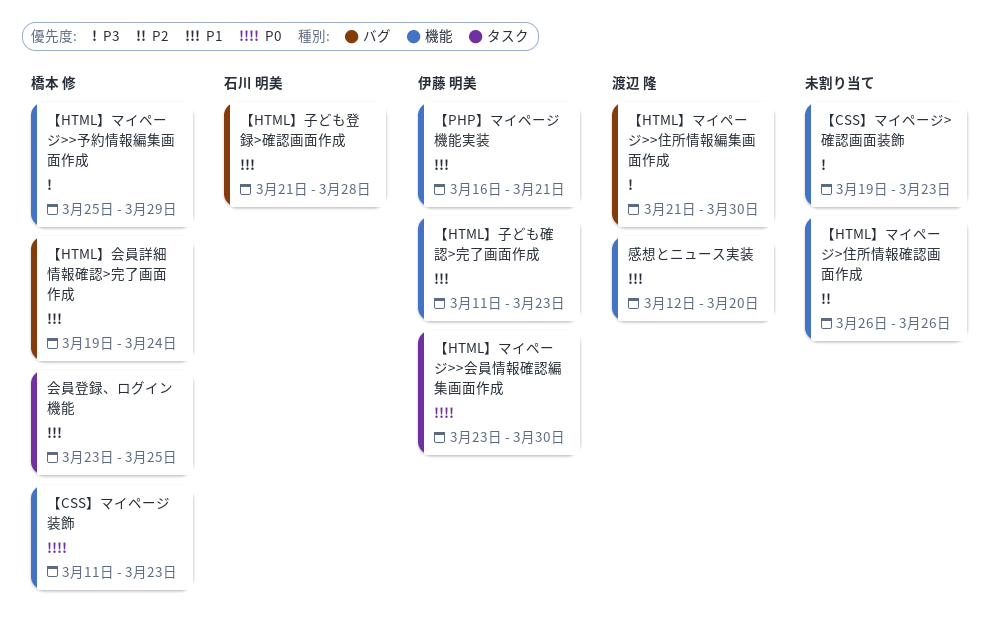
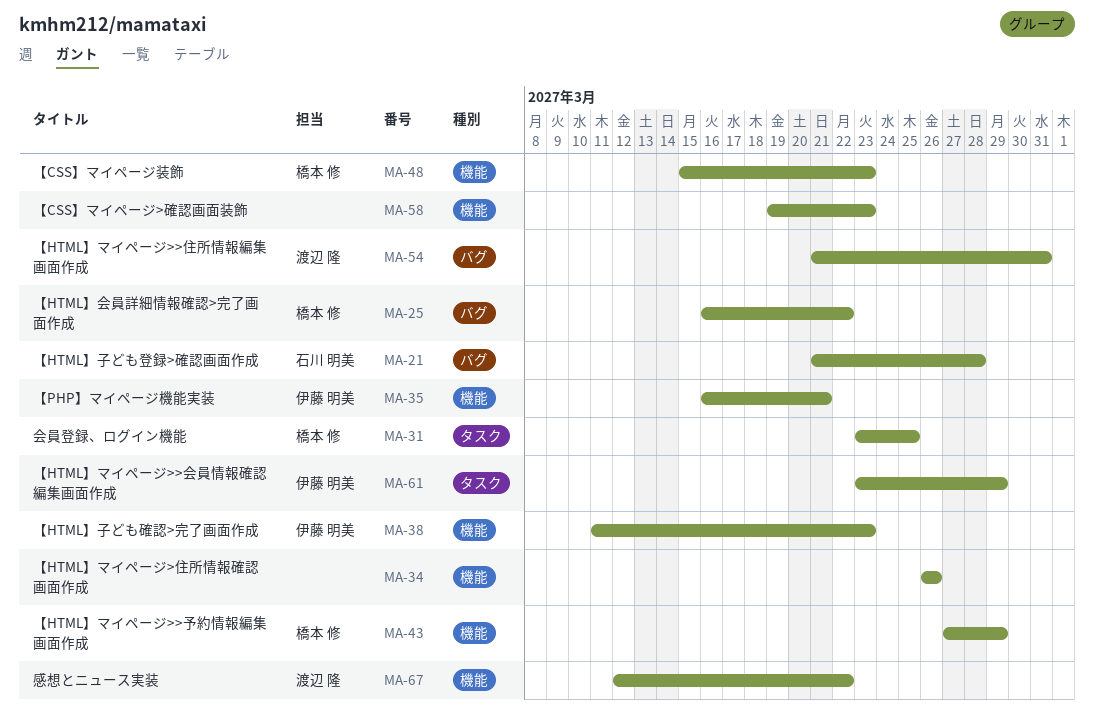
【CSS】マイページ装飾, start: Mar 11 -> Mar 15
【HTML】マイページ>>予約情報編集画面作成, start: Mar 25 -> Mar 27
【HTML】マイページ>>会員情報確認編集画面作成, due: Mar 30 -> Mar 29
【HTML】マイページ>>住所情報編集画面作成, due: Mar 30 -> Mar 31
【HTML】会員詳細情報確認>完了画面作成, start: Mar 19 -> Mar 16
【HTML】会員詳細情報確認>完了画面作成, due: Mar 24 -> Mar 22
感想とニュース実装, due: Mar 20 -> Mar 22

